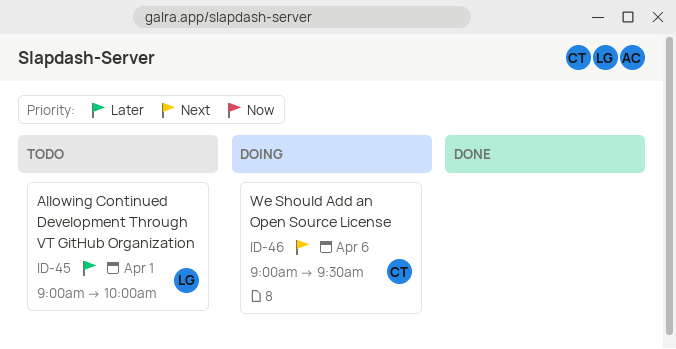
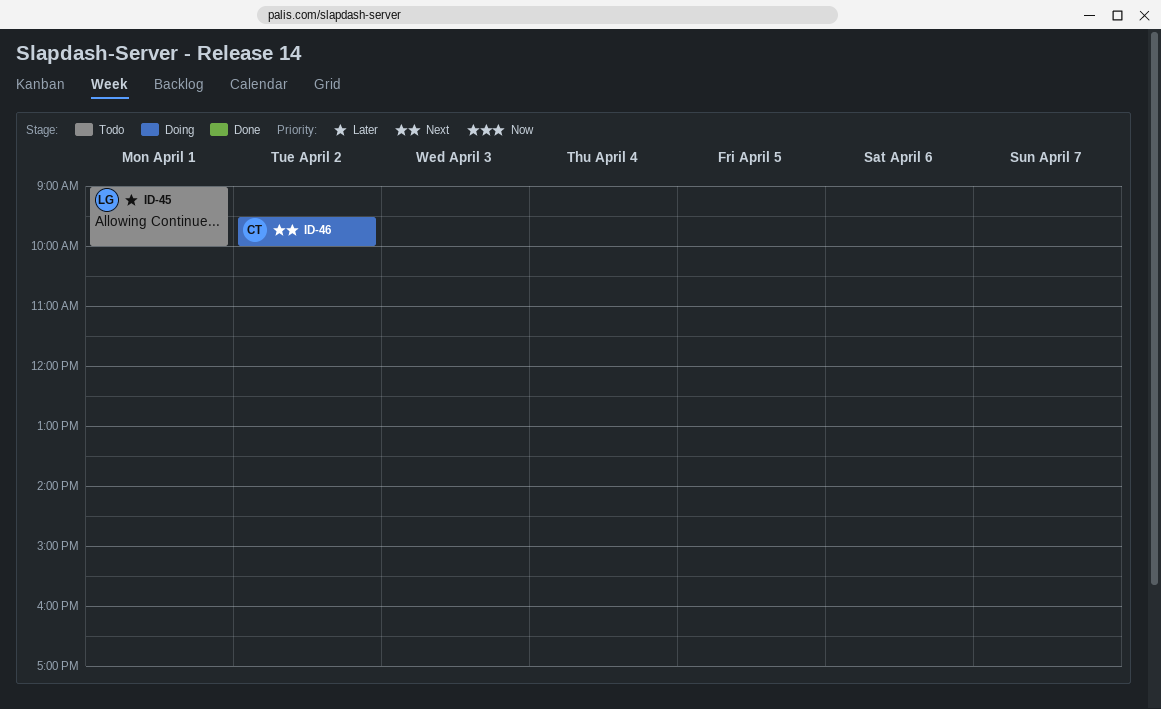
ID-46, day: Apr 6 -> Apr 2
ID-46, begins: 09:00 -> 09:30
ID-46, ends: 09:30 -> 10:00

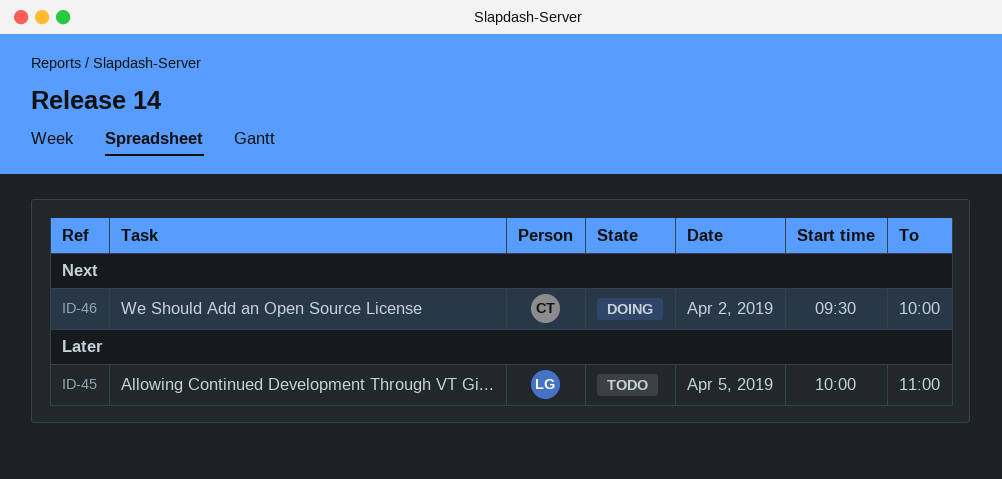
ID-45, day: Apr 1 -> Apr 5
ID-45, begins: 09:00 -> 10:00
ID-45, ends: 10:00 -> 11:00

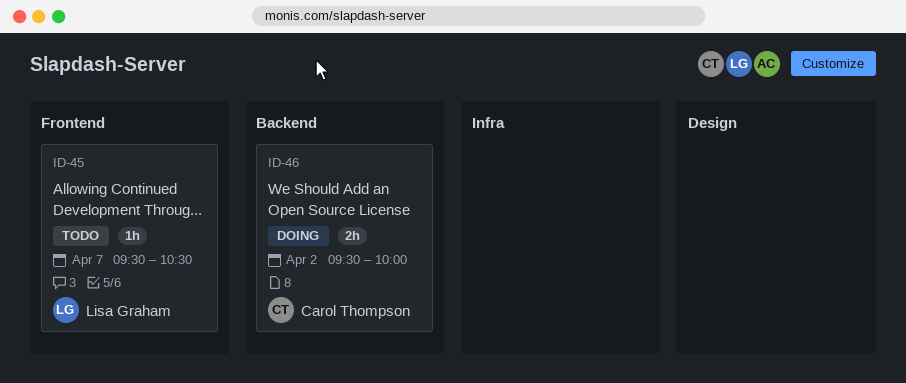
ID-45, day: Apr 5 -> Apr 7
ID-45, begins: 10:00 -> 09:30
ID-45, ends: 11:00 -> 10:30

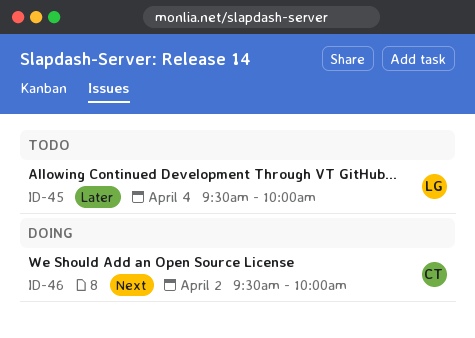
ID-45, day: Apr 7 -> Apr 4
ID-45, ends: 10:30 -> 10:00

